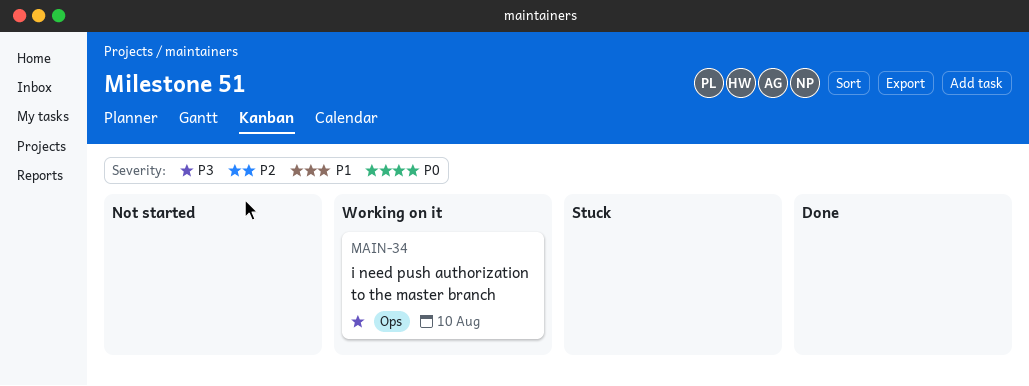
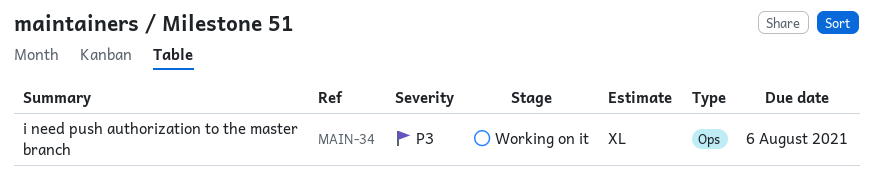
MAIN-34, due: Aug 10 -> Aug 6

